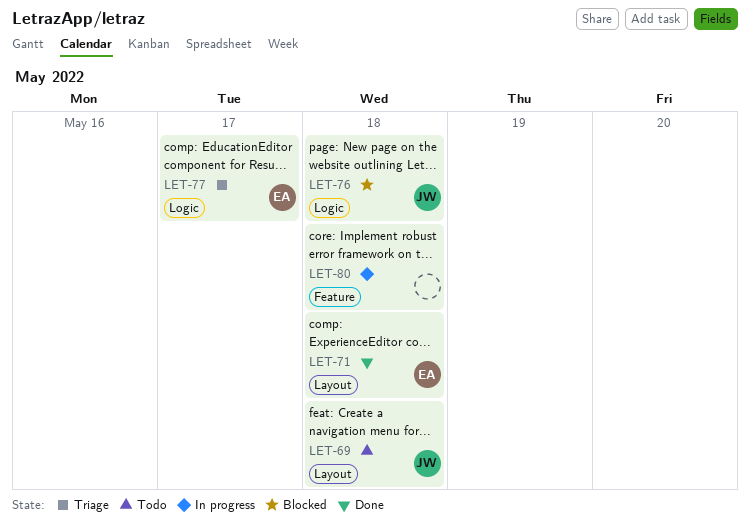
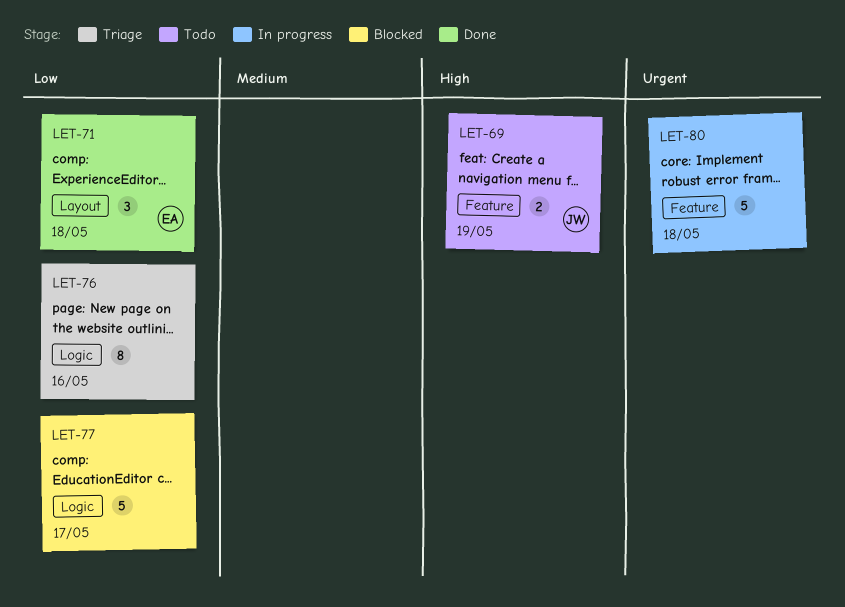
LET-69, label: Layout -> Feature
LET-69, due: May 18 -> May 19
LET-76, status: Blocked -> Triage
LET-76, owner: JW -> none
LET-76, due: May 18 -> May 16
LET-77, status: Triage -> Blocked
LET-77, owner: EA -> none

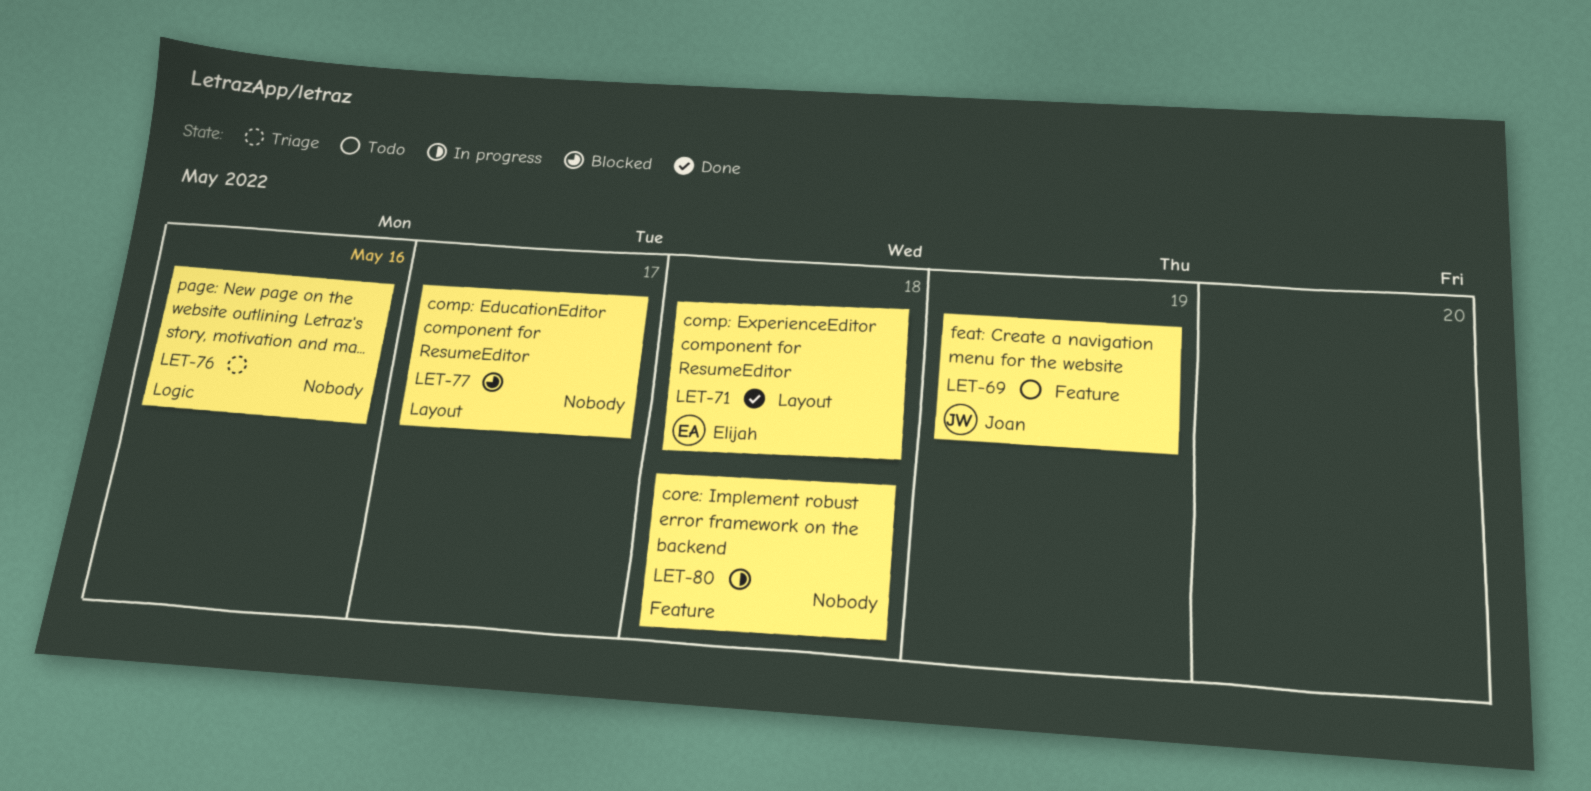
LET-77, label: Logic -> Layout

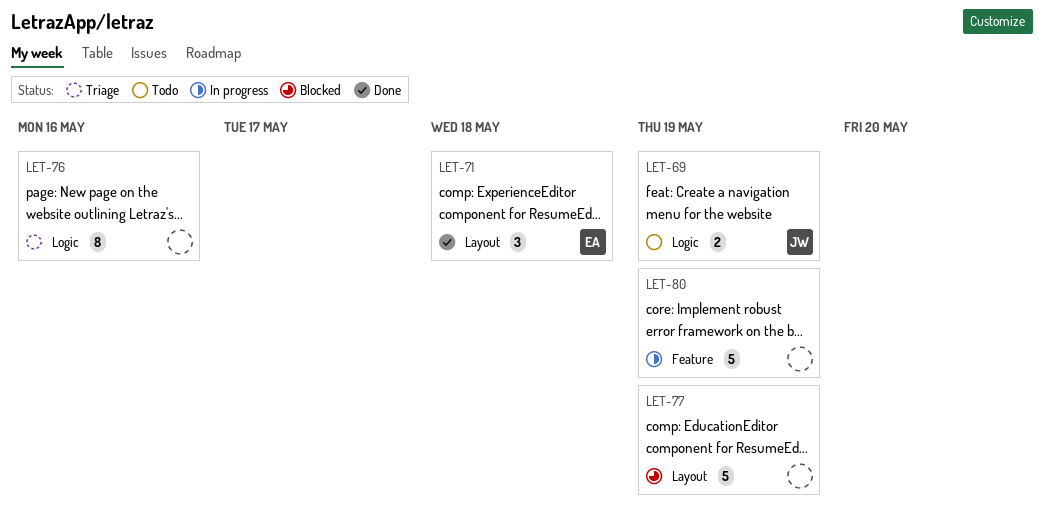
LET-69, label: Feature -> Logic
LET-77, due: May 17 -> May 19
LET-80, due: May 18 -> May 19

